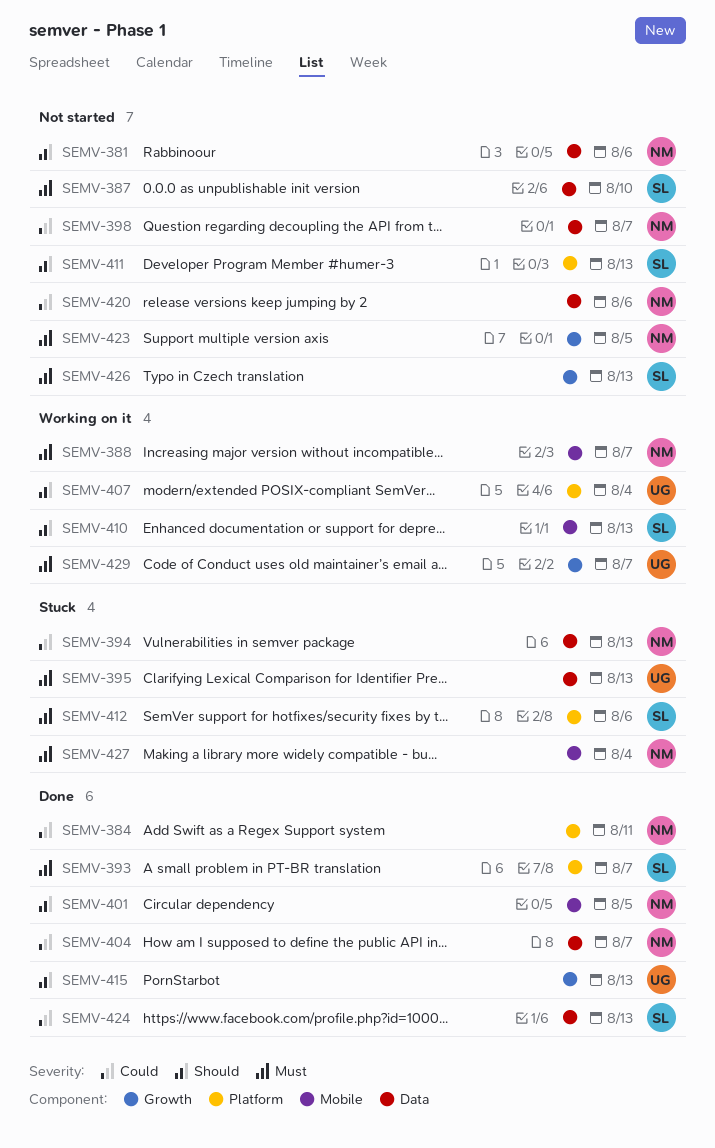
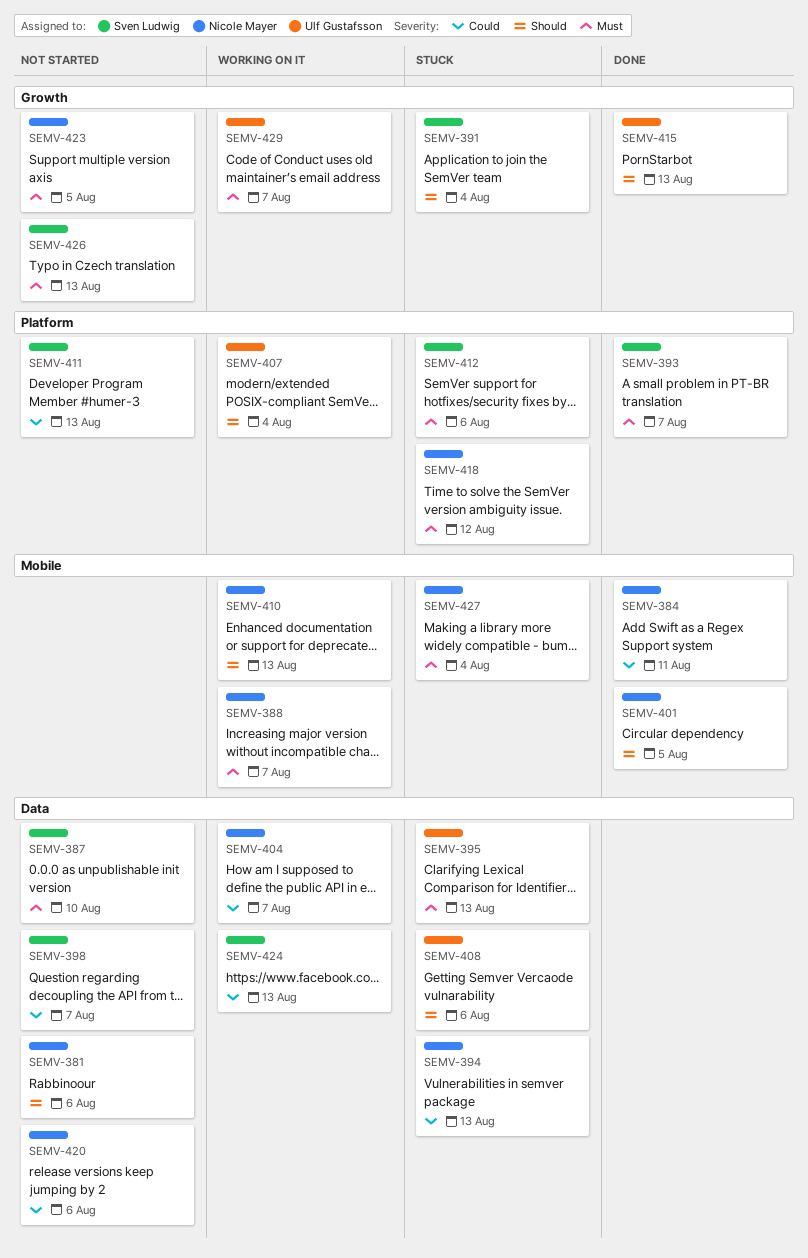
SEMV-384, label: Platform -> Mobile
SEMV-391: none -> present
SEMV-398, owner: Nicole Mayer -> Sven Ludwig
SEMV-404, status: Done -> Working on it
SEMV-408: none -> present
SEMV-410, owner: Sven Ludwig -> Nicole Mayer
SEMV-411, priority: Should -> Could
SEMV-418: none -> present
SEMV-424, status: Done -> Working on it

